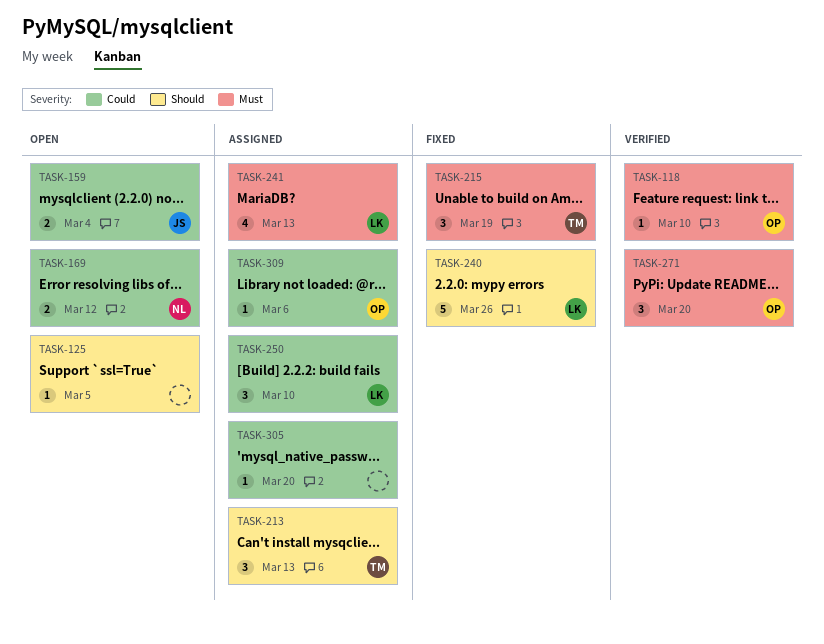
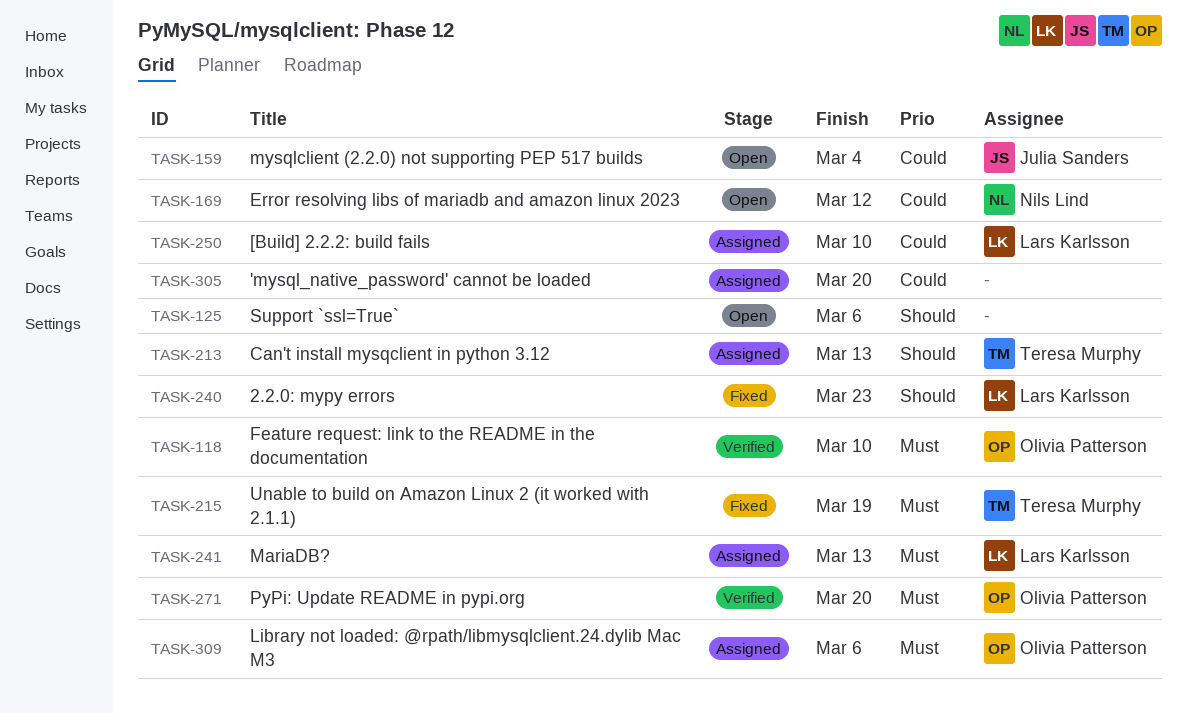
TASK-125, due: Mar 5 -> Mar 6
TASK-240, due: Mar 26 -> Mar 23
TASK-309, priority: Could -> Must

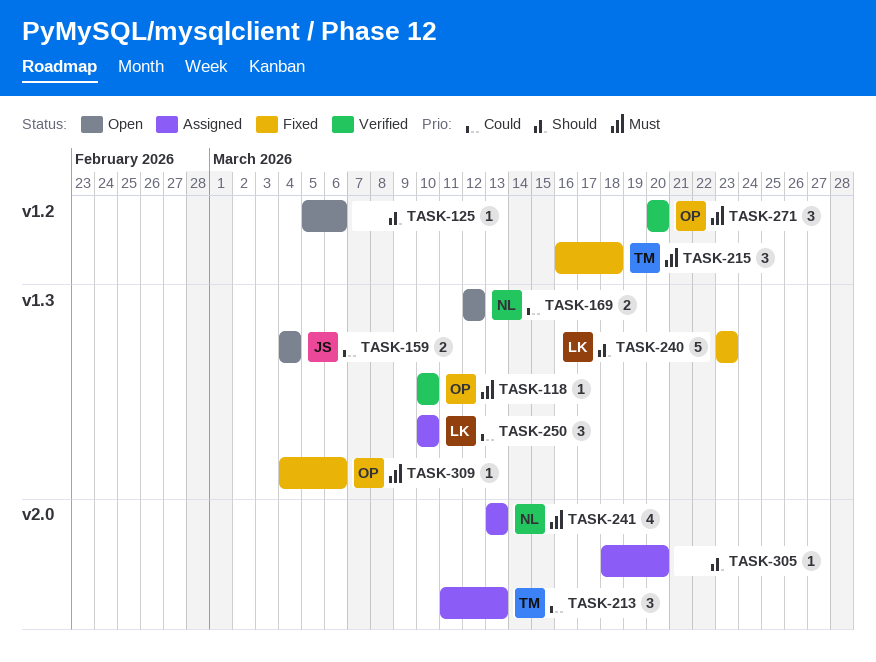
TASK-213, priority: Should -> Could
TASK-215, due: Mar 19 -> Mar 18
TASK-241, owner: Lars Karlsson -> Nils Lind
TASK-305, priority: Could -> Should
TASK-309, status: Assigned -> Fixed

